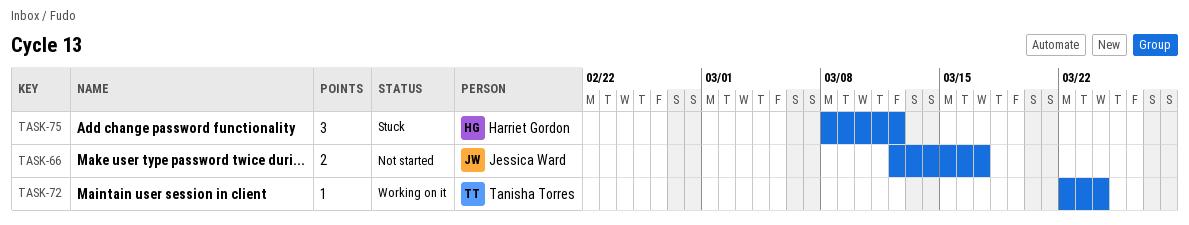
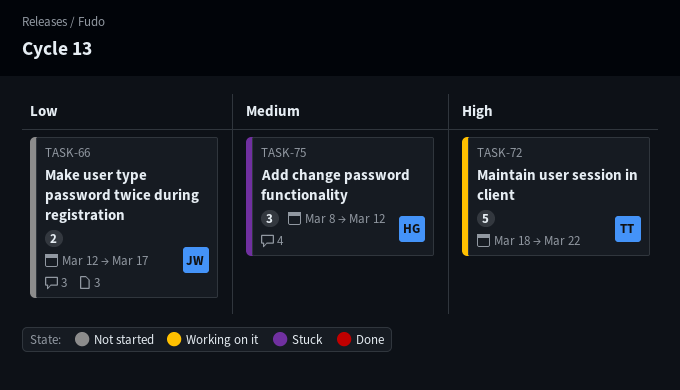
TASK-72, estimate: 1 -> 5
TASK-72, start: Mar 22 -> Mar 18
TASK-72, due: Mar 24 -> Mar 22

